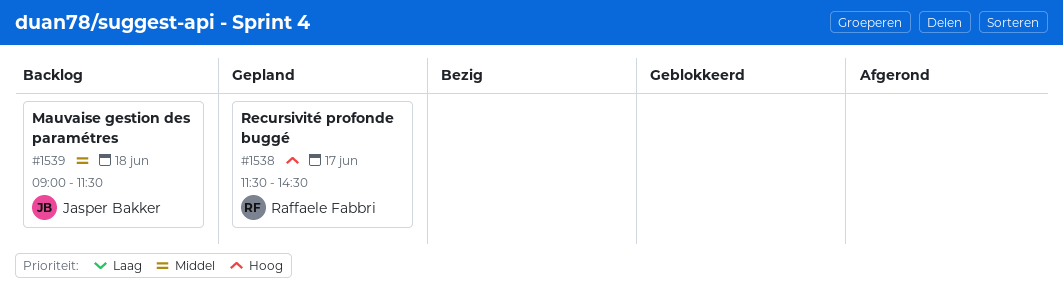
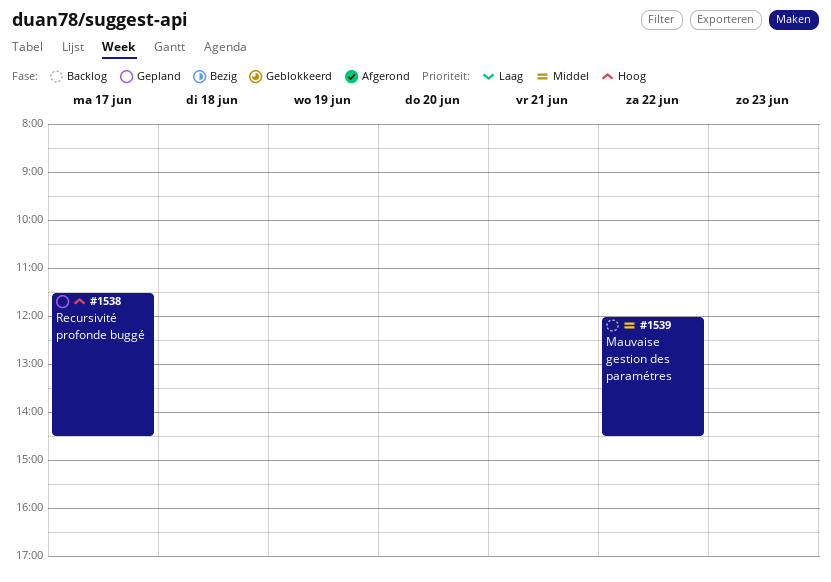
#1539, day: Jun 18 -> Jun 22
#1539, begins: 09:00 -> 12:00
#1539, ends: 11:30 -> 14:30

